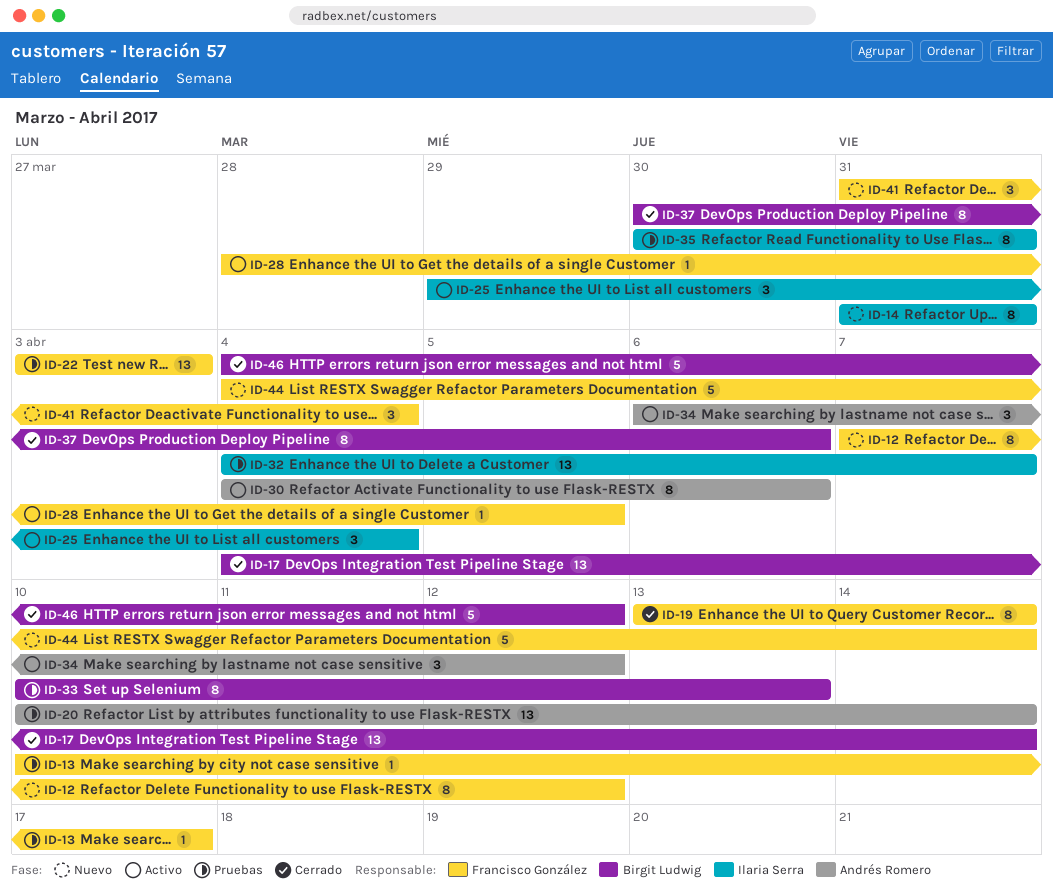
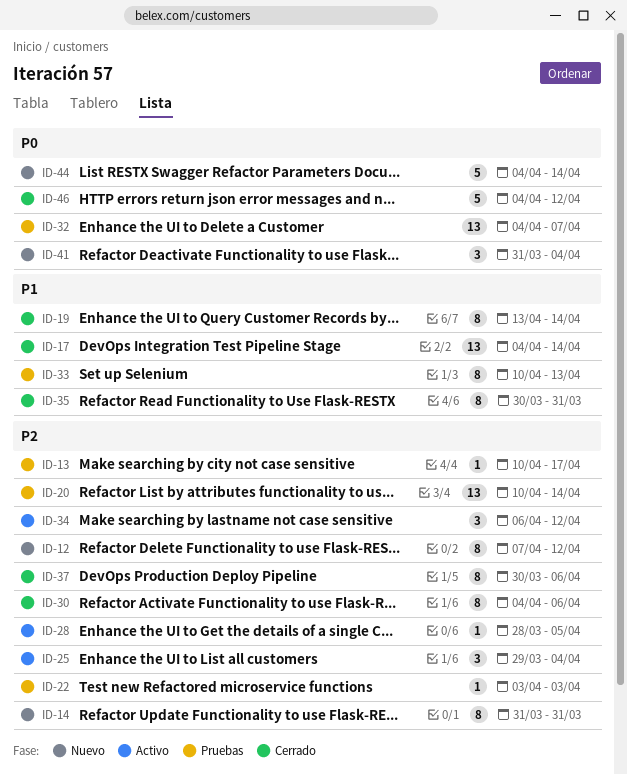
ID-22, estimate: 13 -> 1
ID-30, status: Activo -> Cerrado
ID-35, status: Pruebas -> Cerrado

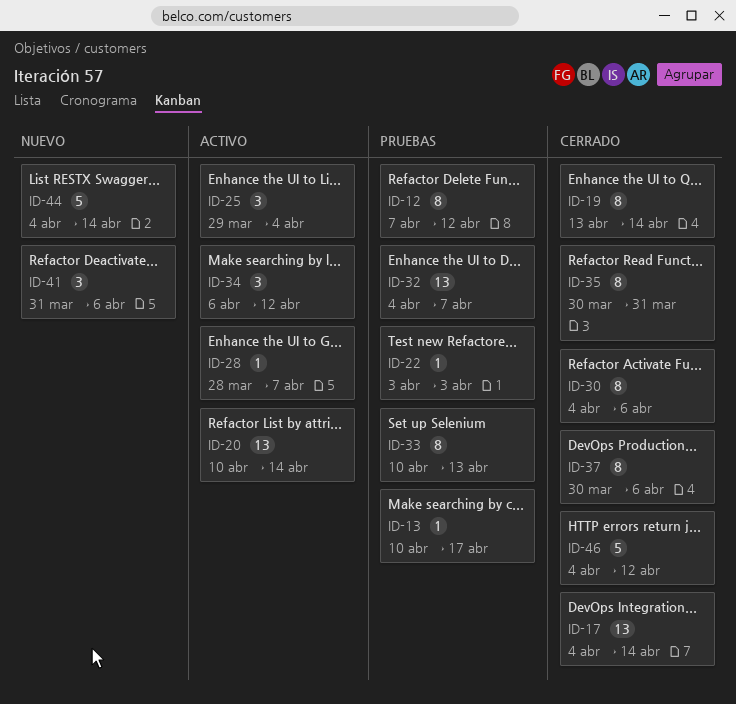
ID-12, status: Nuevo -> Pruebas
ID-14: present -> none
ID-20, status: Pruebas -> Activo
ID-28, due: Apr 5 -> Apr 7
ID-41, due: Apr 4 -> Apr 6

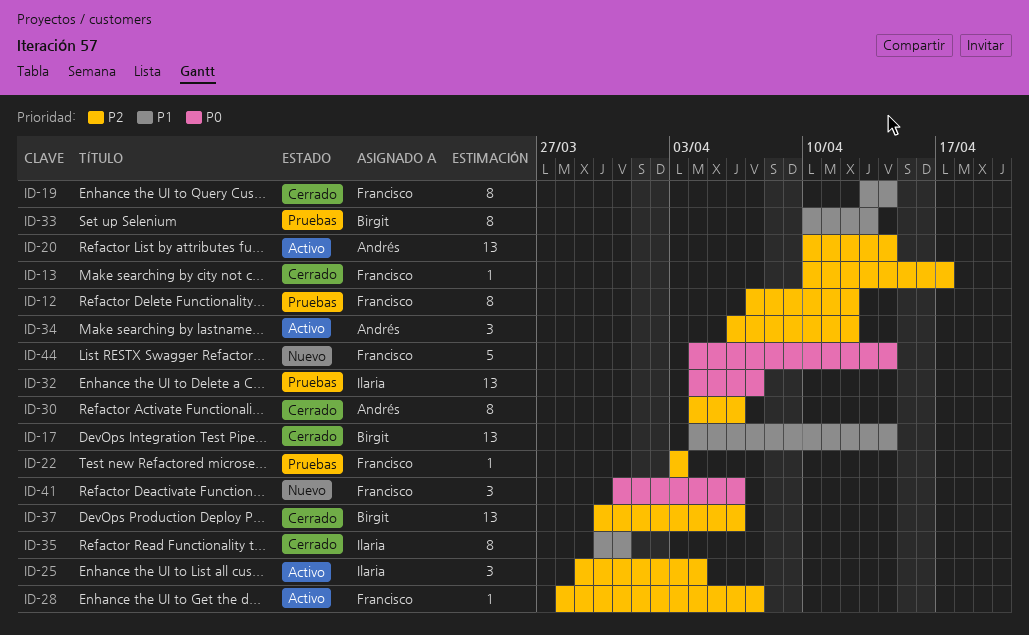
ID-13, status: Pruebas -> Cerrado
ID-37, estimate: 8 -> 13
ID-46: present -> none

